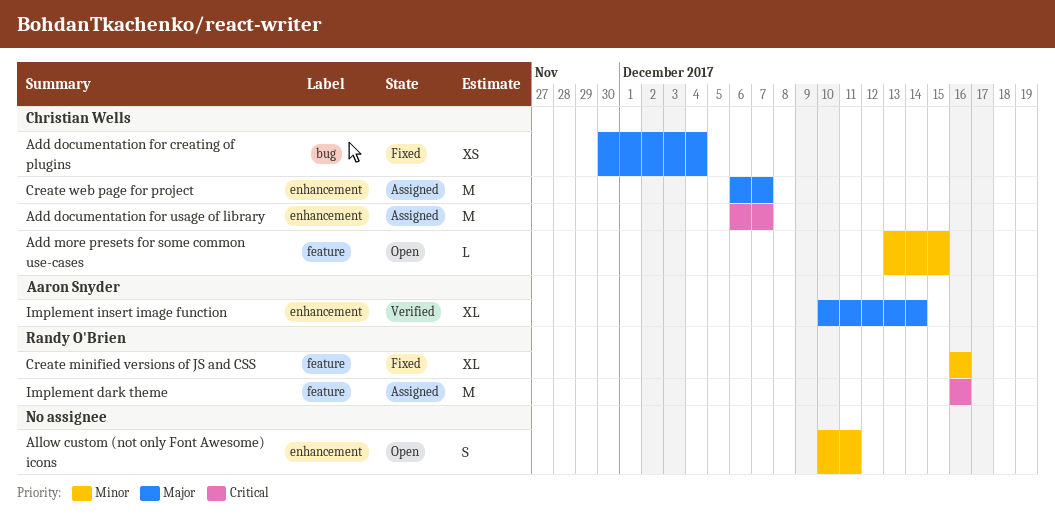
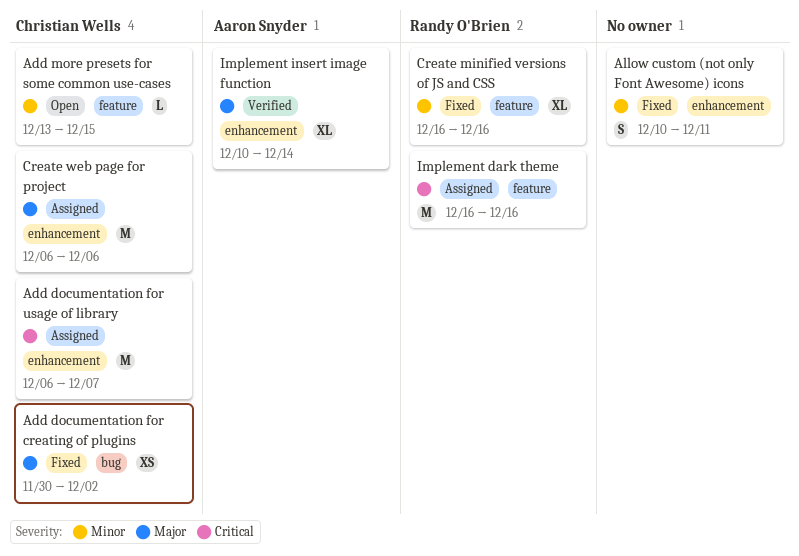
Add documentation for creating of plugins, due: Dec 4 -> Dec 2
Allow custom (not only Font Awesome) icons, status: Open -> Fixed
Create web page for project, due: Dec 7 -> Dec 6

